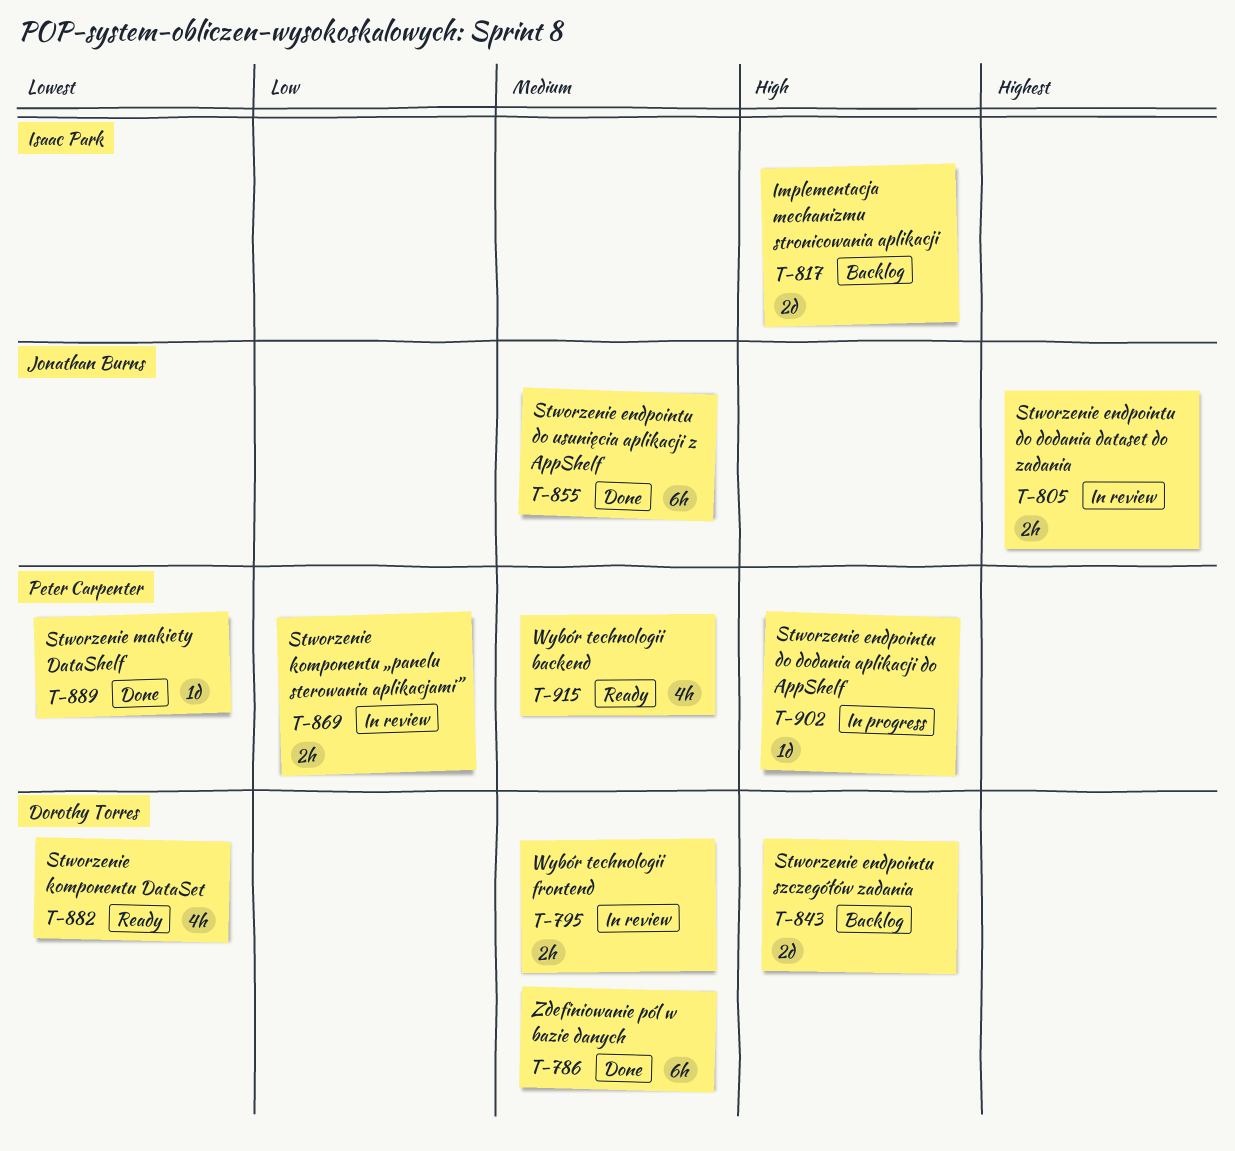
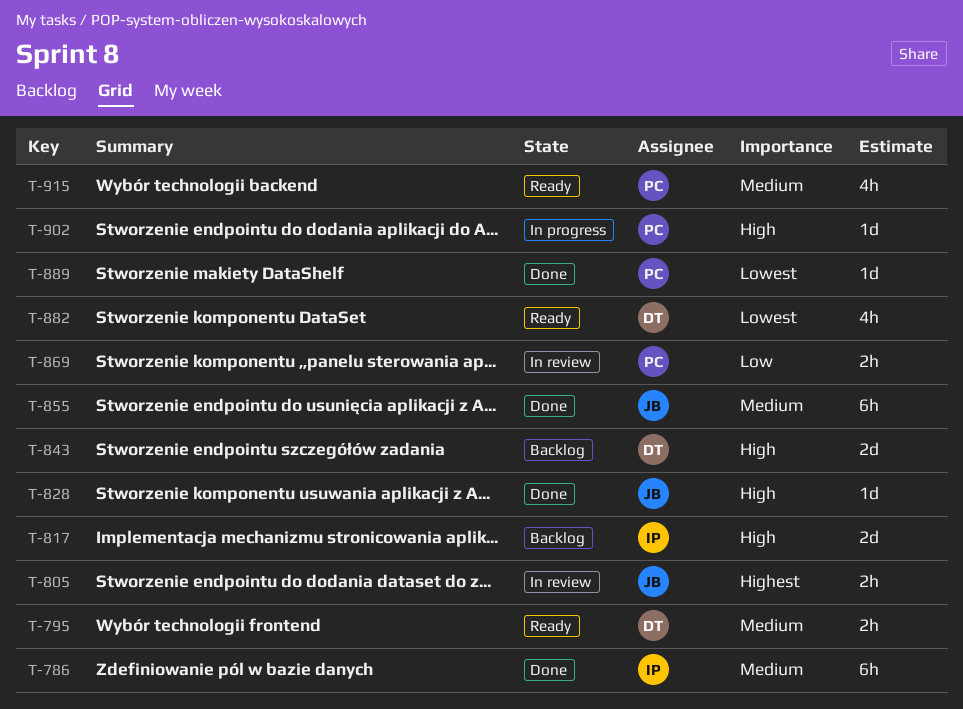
T-786, owner: Dorothy Torres -> Isaac Park
T-795, status: In review -> Ready
T-828: none -> present

